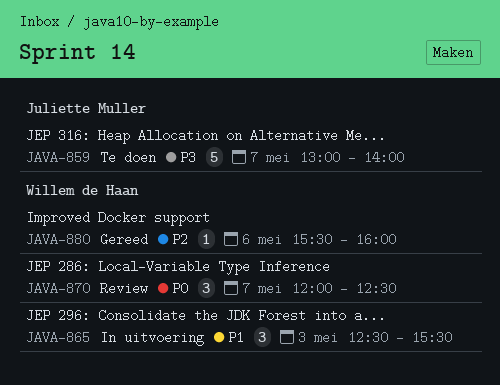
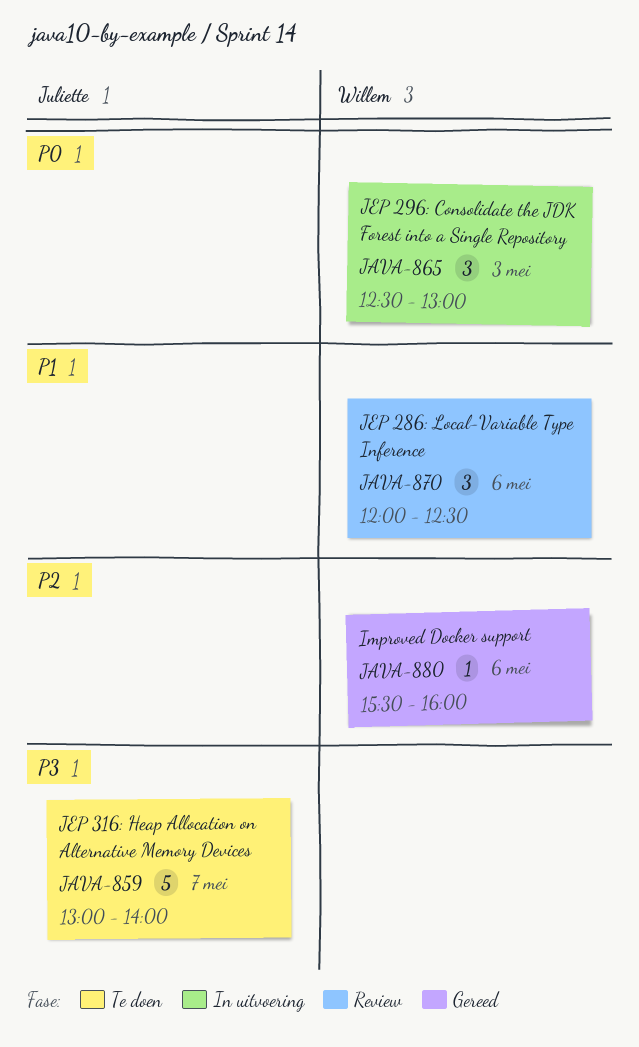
JAVA-865, priority: P1 -> P0
JAVA-865, ends: 15:30 -> 13:00
JAVA-870, priority: P0 -> P1
JAVA-870, day: May 7 -> May 6

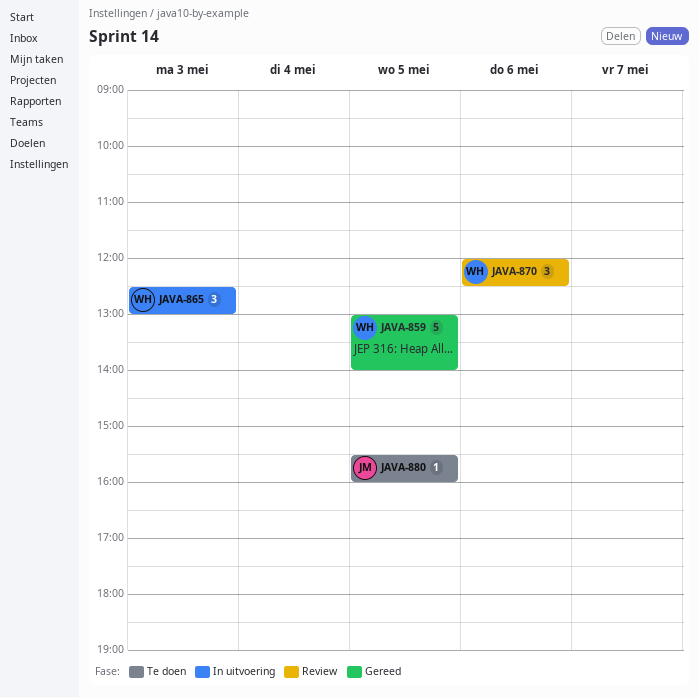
JAVA-859, status: Te doen -> Gereed
JAVA-859, owner: Juliette -> Willem
JAVA-859, day: May 7 -> May 5
JAVA-880, status: Gereed -> Te doen
JAVA-880, owner: Willem -> Juliette
JAVA-880, day: May 6 -> May 5

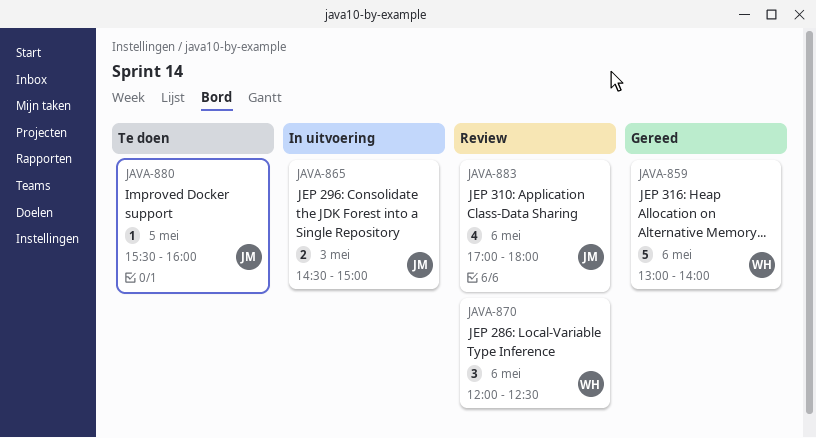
JAVA-859, day: May 5 -> May 6
JAVA-865, owner: WH -> JM
JAVA-865, estimate: 3 -> 2
JAVA-865, begins: 12:30 -> 14:30
JAVA-865, ends: 13:00 -> 15:00
JAVA-883: none -> present

